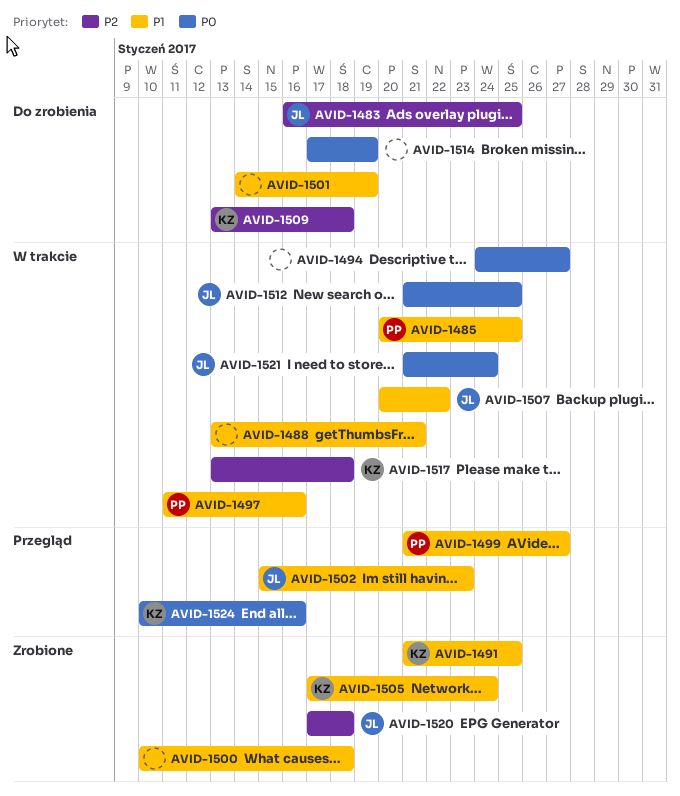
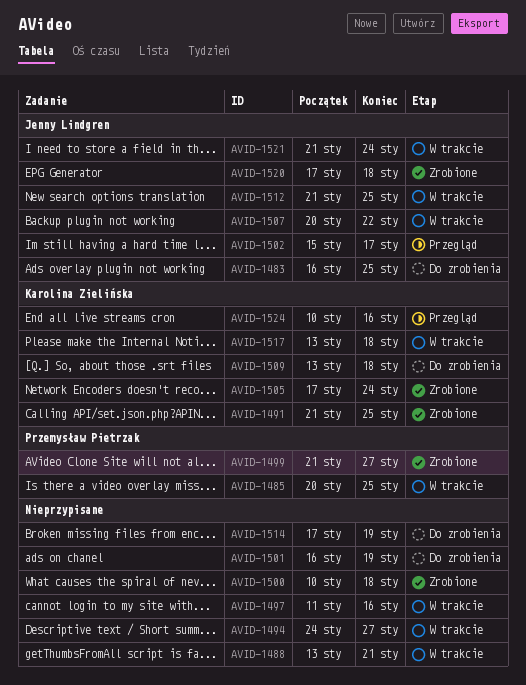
AVID-1497, owner: Przemysław Pietrzak -> none
AVID-1499, status: Przegląd -> Zrobione
AVID-1501, start: Jan 14 -> Jan 16
AVID-1502, due: Jan 23 -> Jan 17

